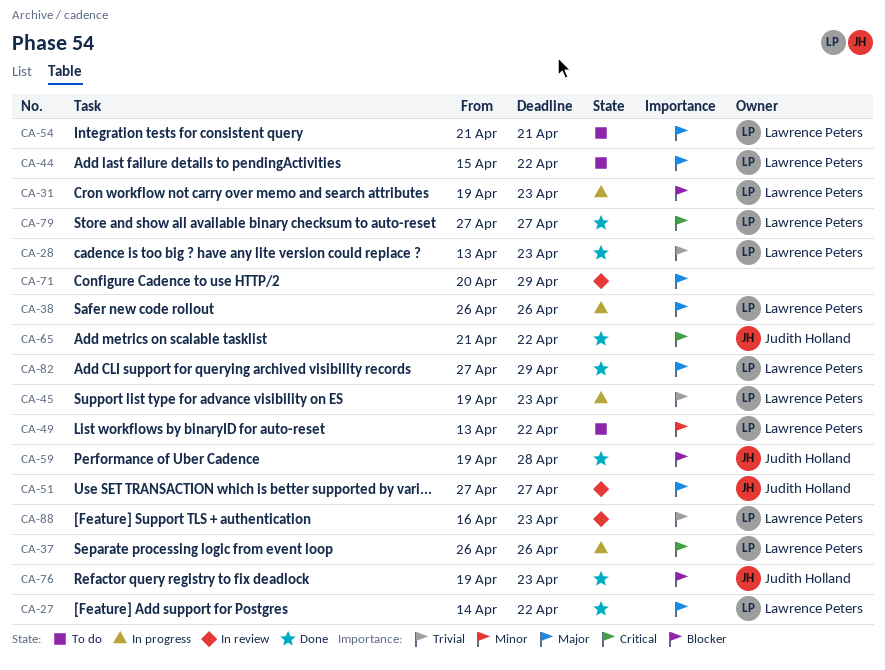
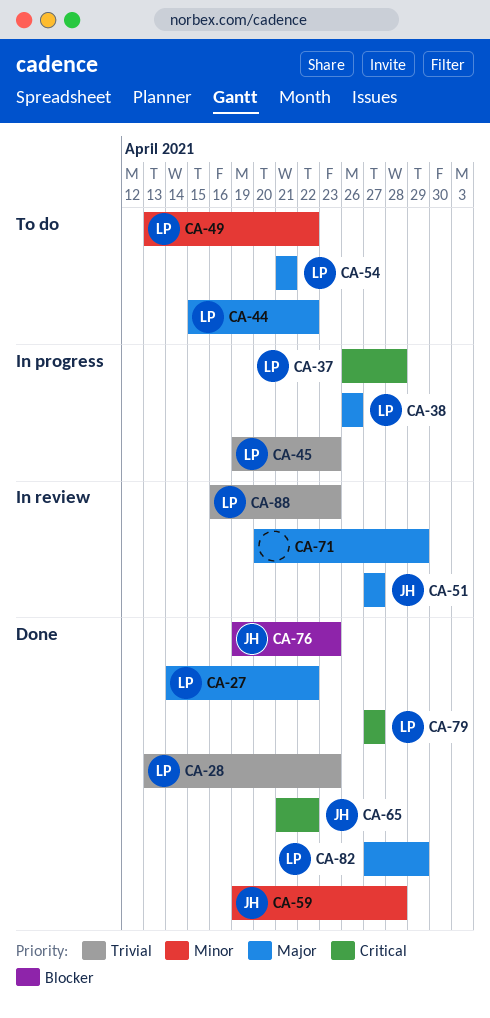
CA-31: present -> none
CA-37, due: Apr 26 -> Apr 28
CA-59, priority: Blocker -> Minor

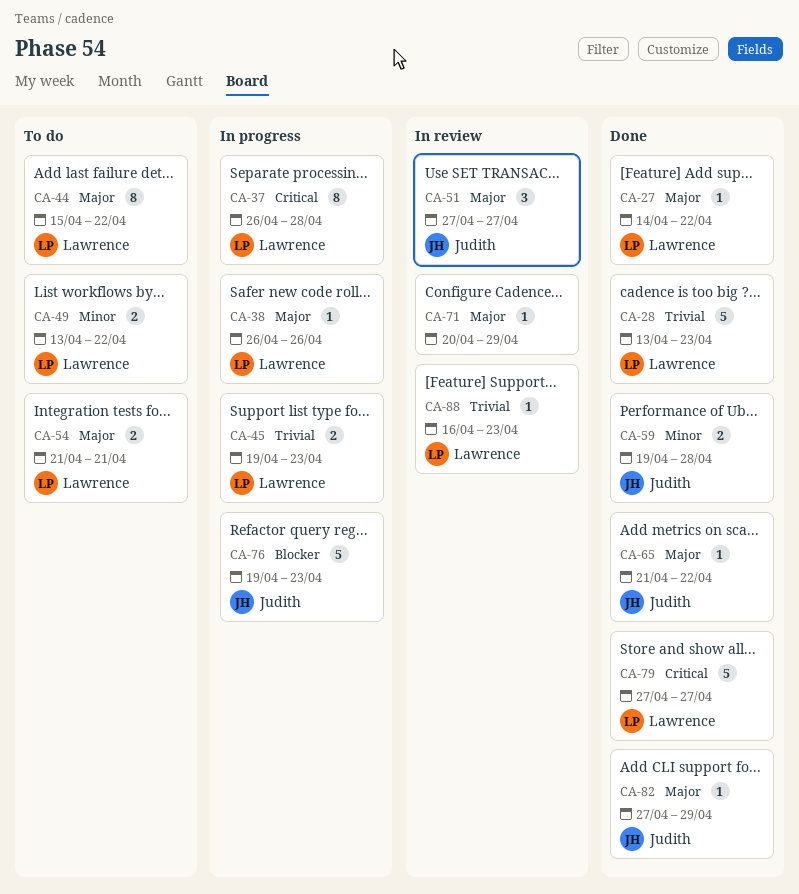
CA-65, priority: Critical -> Major
CA-76, status: Done -> In progress
CA-82, owner: Lawrence -> Judith

